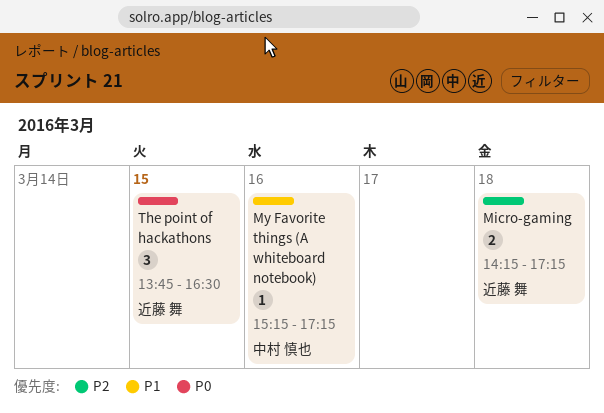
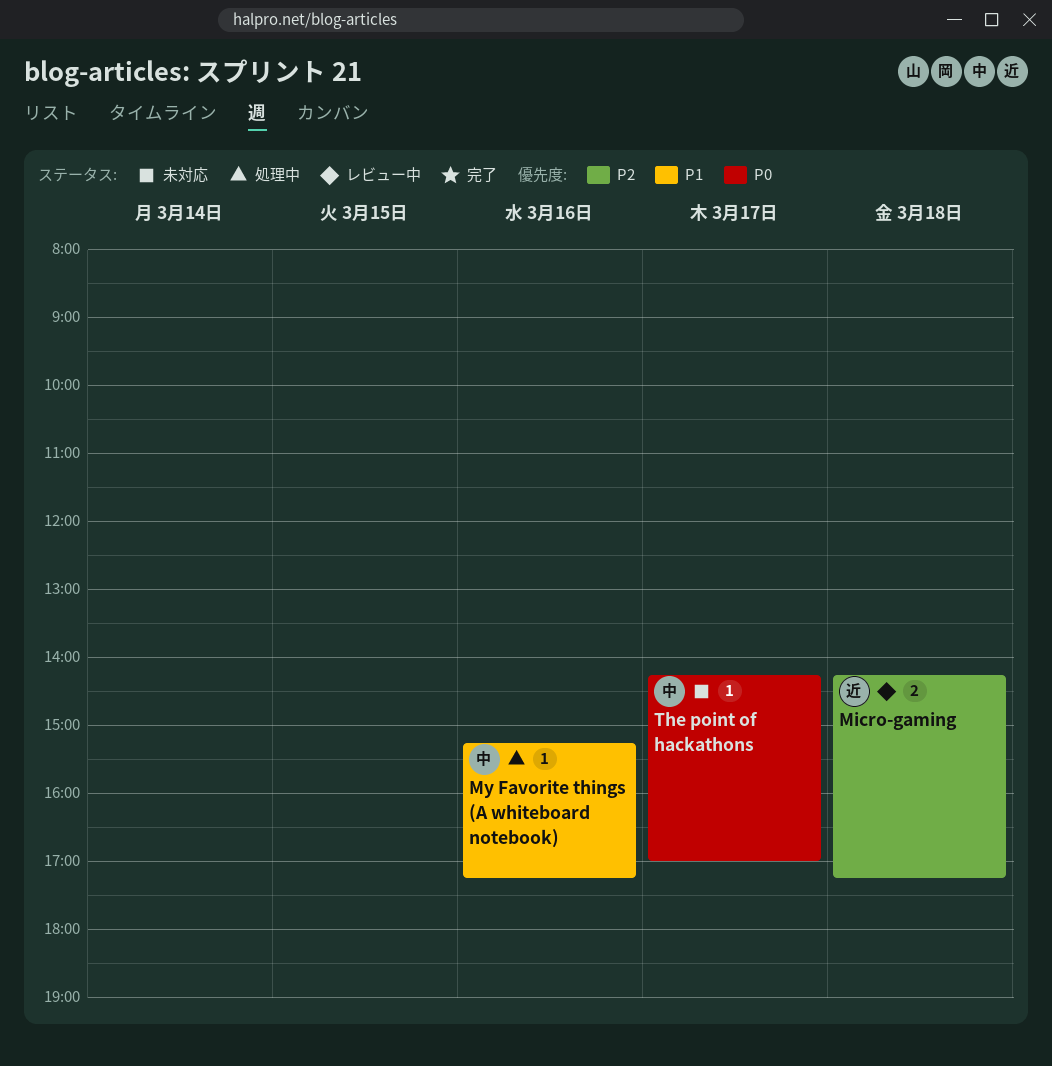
The point of hackathons, owner: 近藤 舞 -> 中村 慎也
The point of hackathons, estimate: 3 -> 1
The point of hackathons, day: Mar 15 -> Mar 17
The point of hackathons, begins: 13:45 -> 14:15
The point of hackathons, ends: 16:30 -> 17:00

